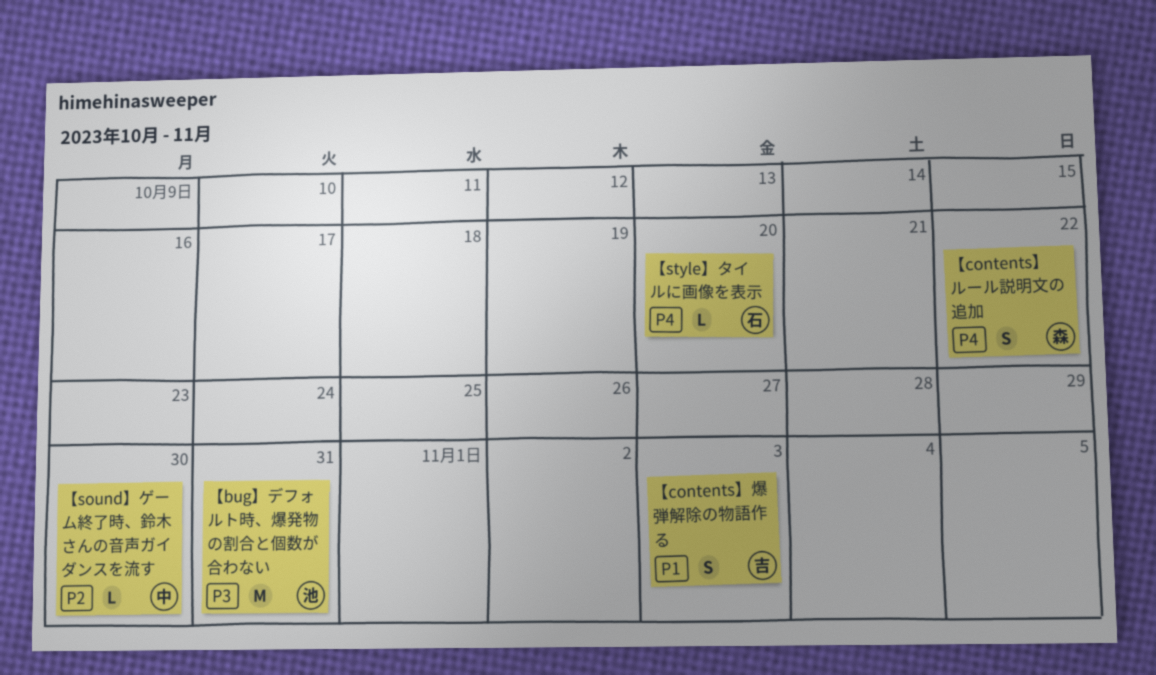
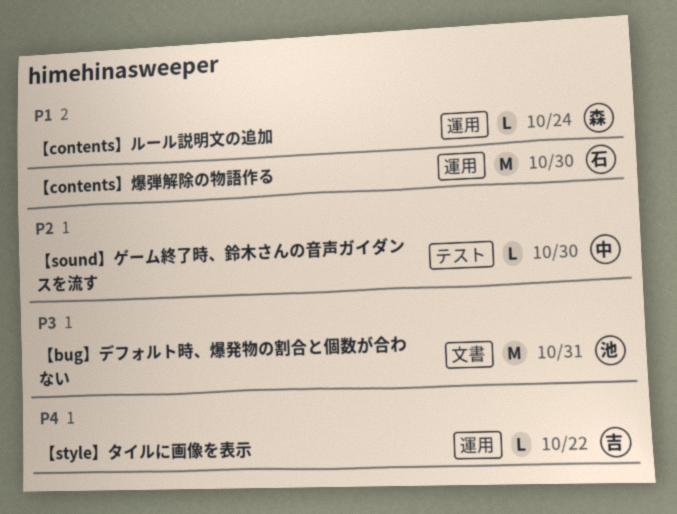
【contents】ルール説明文の追加, priority: P4 -> P1
【contents】ルール説明文の追加, estimate: S -> L
【contents】ルール説明文の追加, due: Oct 22 -> Oct 24
【contents】爆弾解除の物語作る, owner: 吉 -> 石
【contents】爆弾解除の物語作る, estimate: S -> M
【contents】爆弾解除の物語作る, due: Nov 3 -> Oct 30
【style】タイルに画像を表示, owner: 石 -> 吉
【style】タイルに画像を表示, due: Oct 20 -> Oct 22

